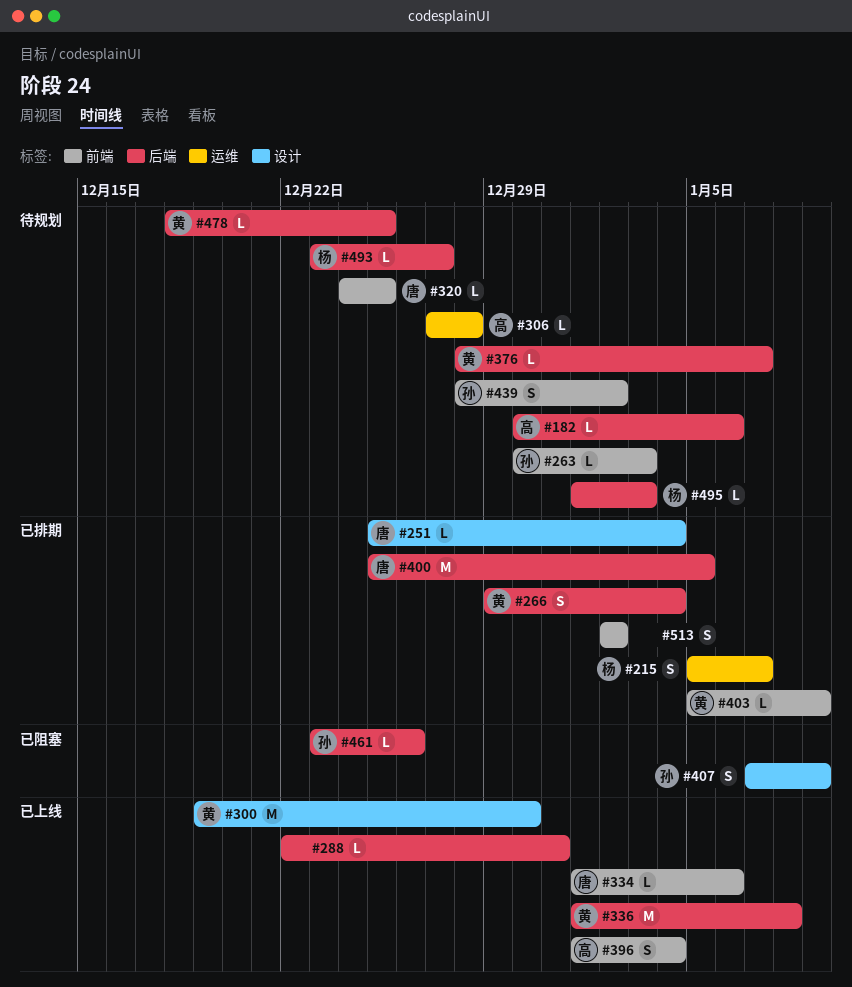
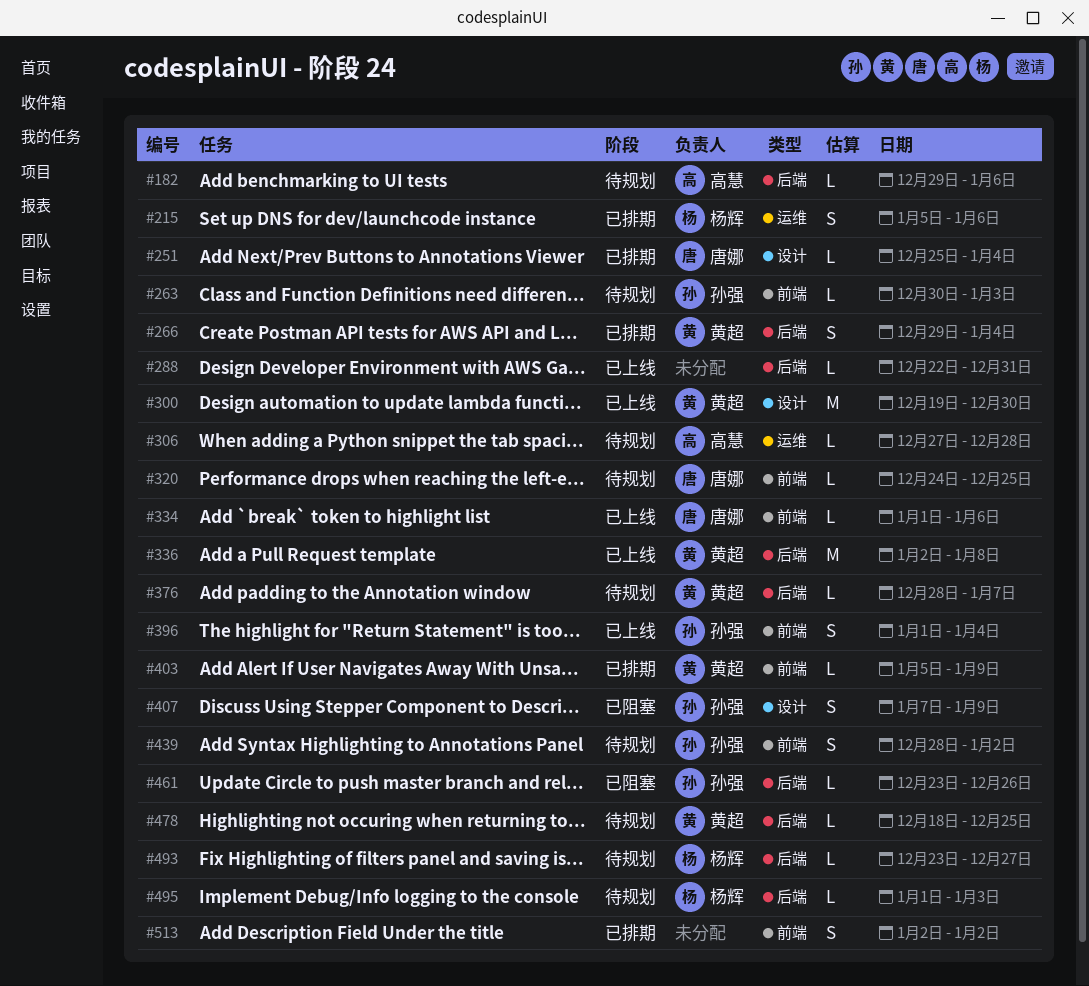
#182, start: Dec 30 -> Dec 29
#215, due: Jan 7 -> Jan 6
#336, start: Jan 1 -> Jan 2
#396, owner: 高慧 -> 孙强
#400: present -> none

